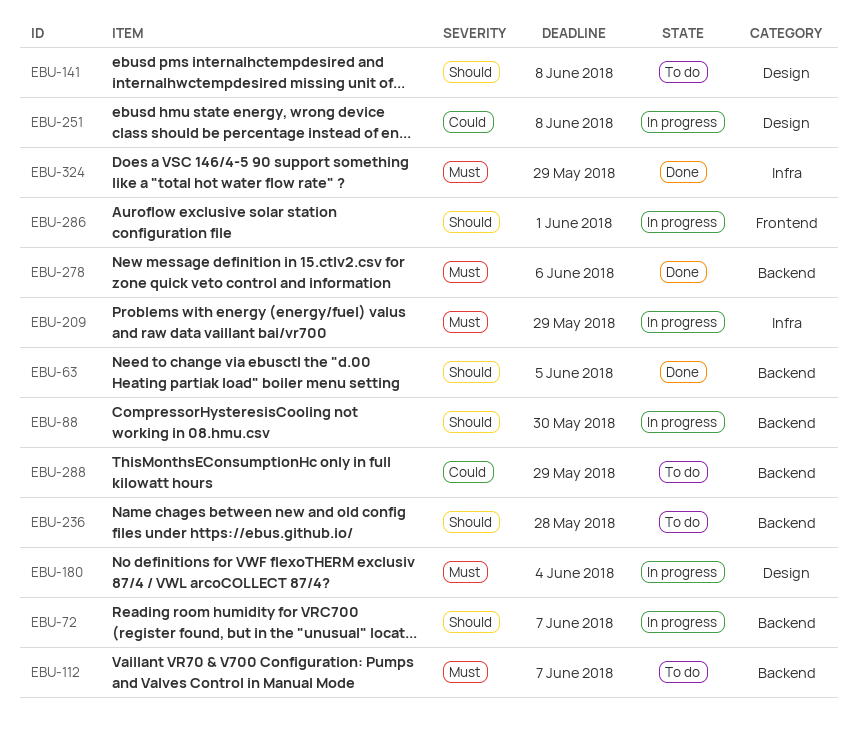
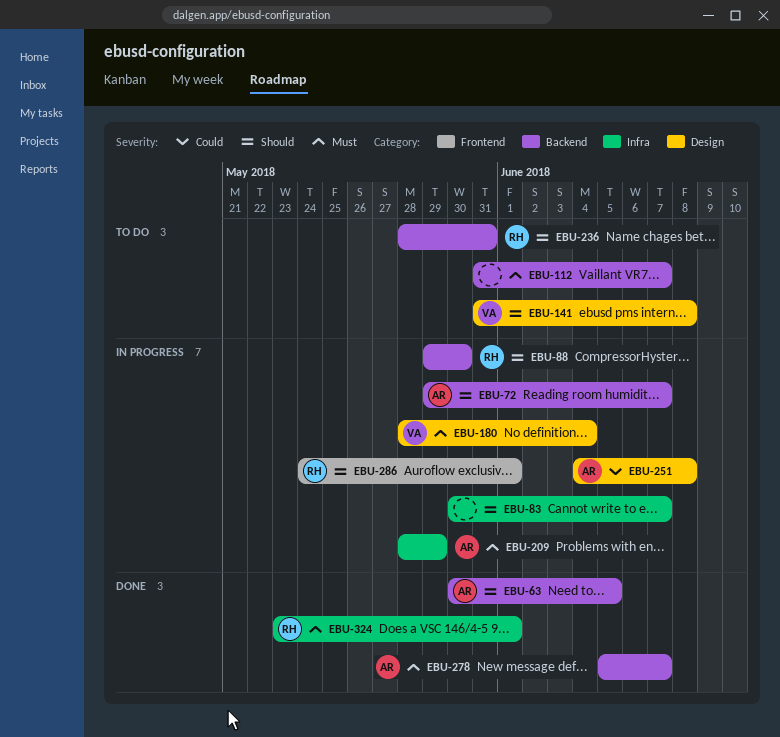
EBU-83: none -> present
EBU-236, due: May 28 -> May 31
EBU-278, due: Jun 6 -> Jun 7
EBU-288: present -> none
EBU-324, due: May 29 -> Jun 1

